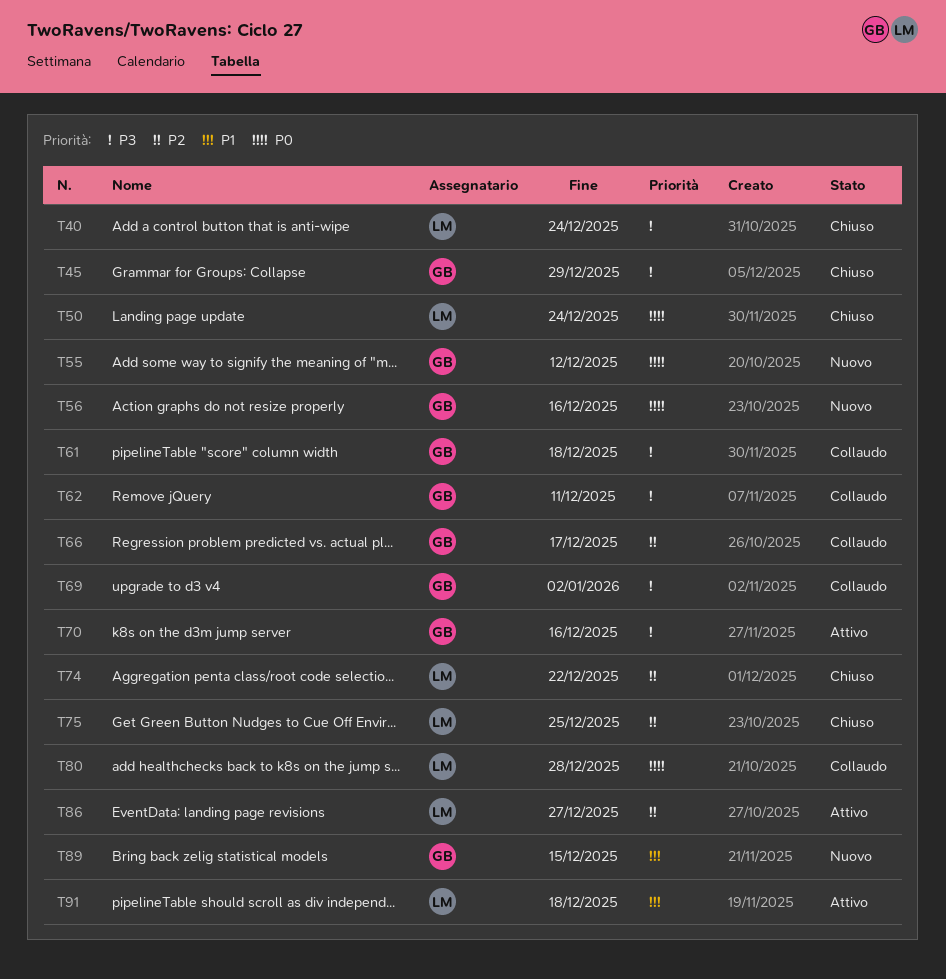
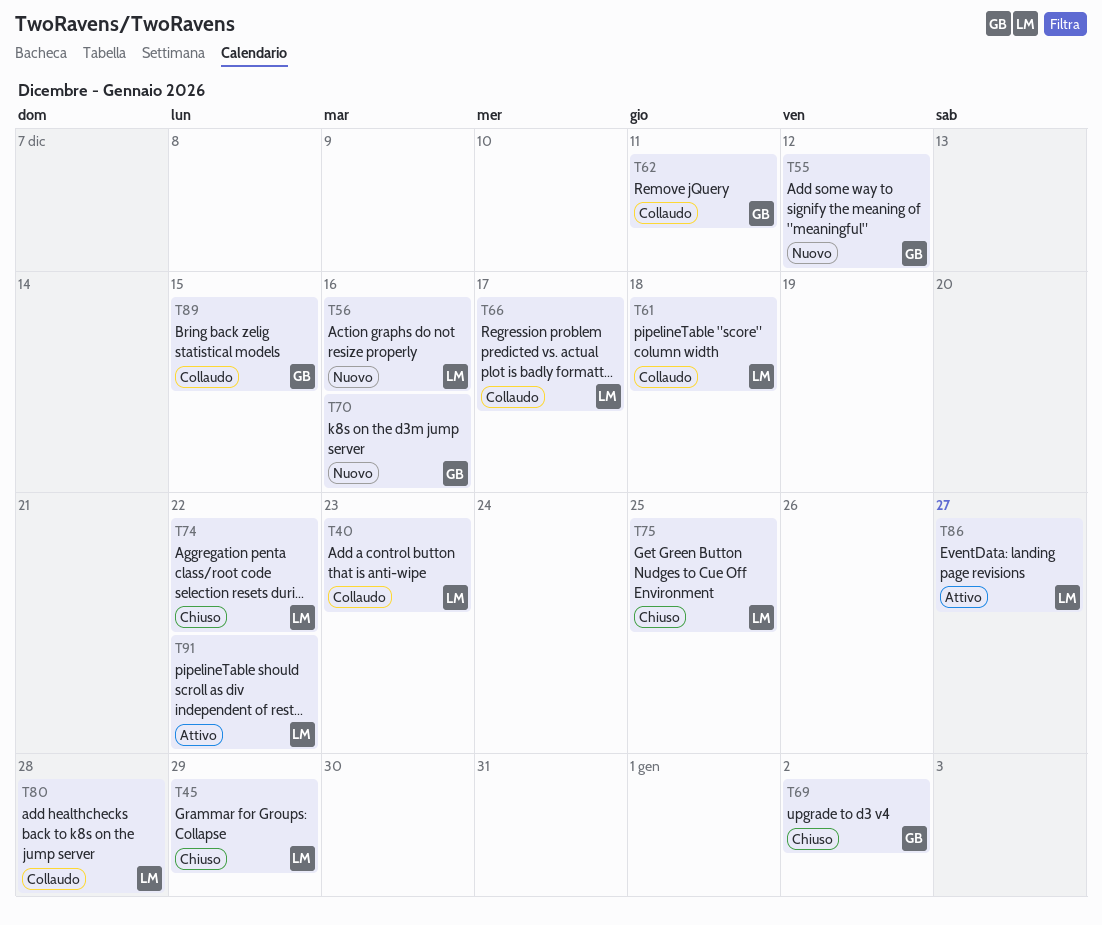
T40, status: Chiuso -> Collaudo
T40, due: Dec 24 -> Dec 23
T45, owner: GB -> LM
T50: present -> none
T56, owner: GB -> LM
T61, owner: GB -> LM
T66, owner: GB -> LM
T69, status: Collaudo -> Chiuso
T70, status: Attivo -> Nuovo
T89, status: Nuovo -> Collaudo
T91, due: Dec 18 -> Dec 22

